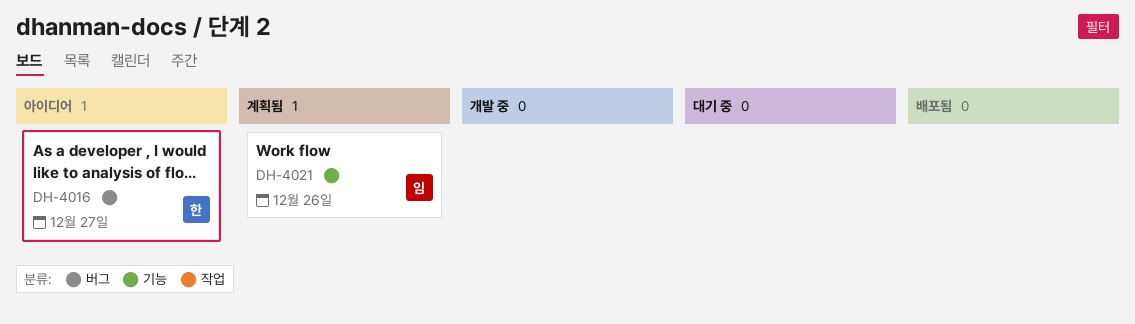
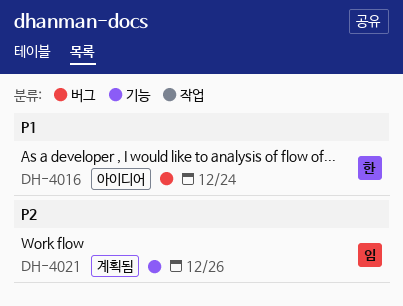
DH-4016, due: Dec 27 -> Dec 24

